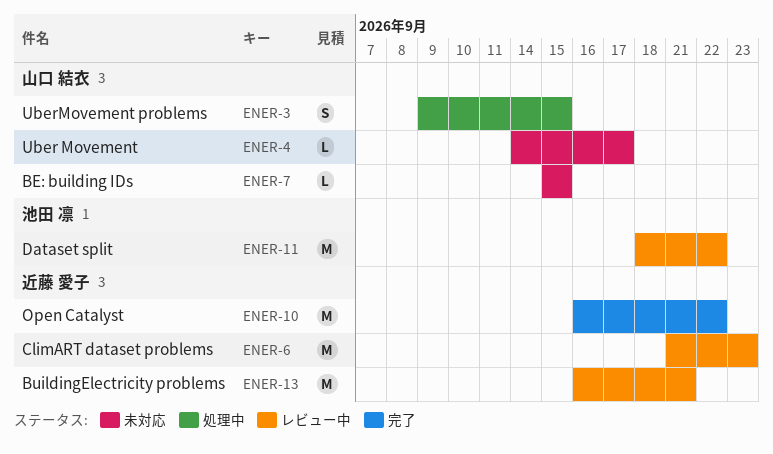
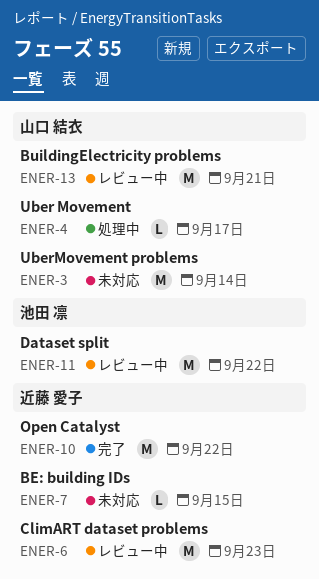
ENER-3, status: 処理中 -> 未対応
ENER-3, estimate: S -> M
ENER-3, due: Sep 15 -> Sep 14
ENER-4, status: 未対応 -> 処理中
ENER-7, owner: 山口 結衣 -> 近藤 愛子
ENER-13, owner: 近藤 愛子 -> 山口 結衣

